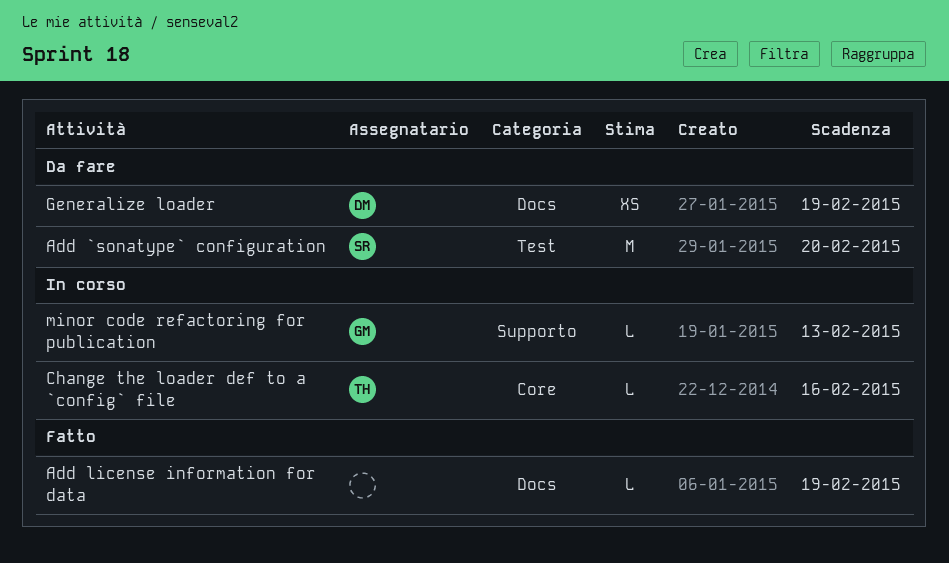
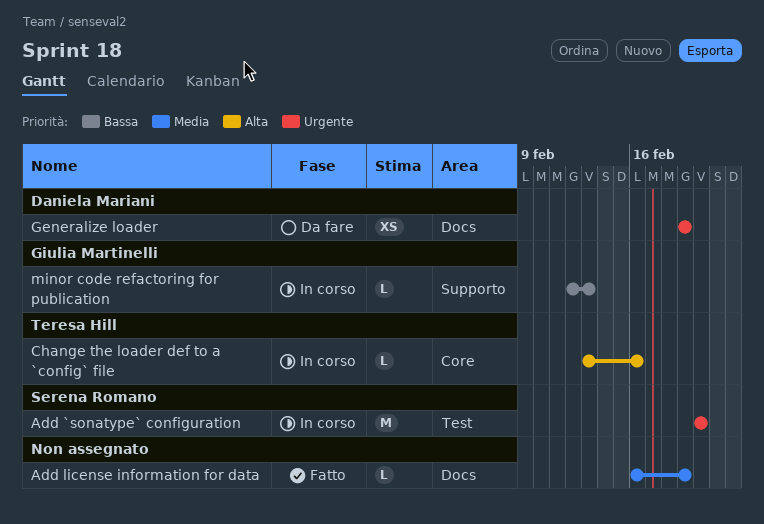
Add `sonatype` configuration, status: Da fare -> In corso

